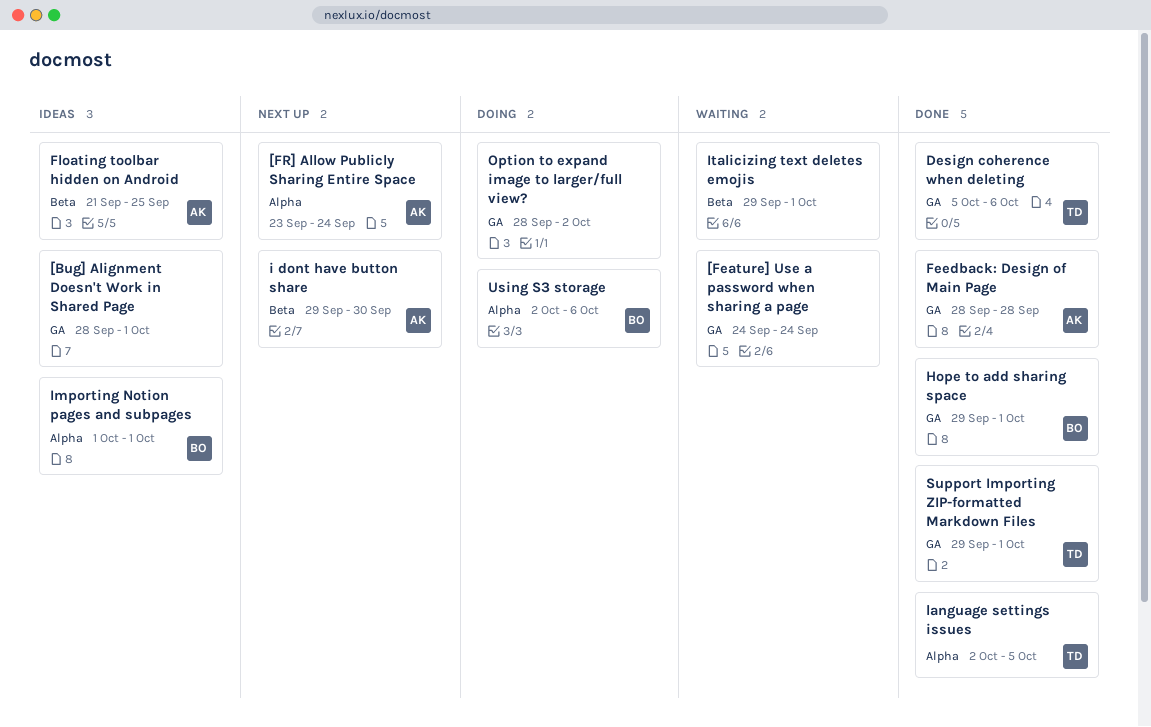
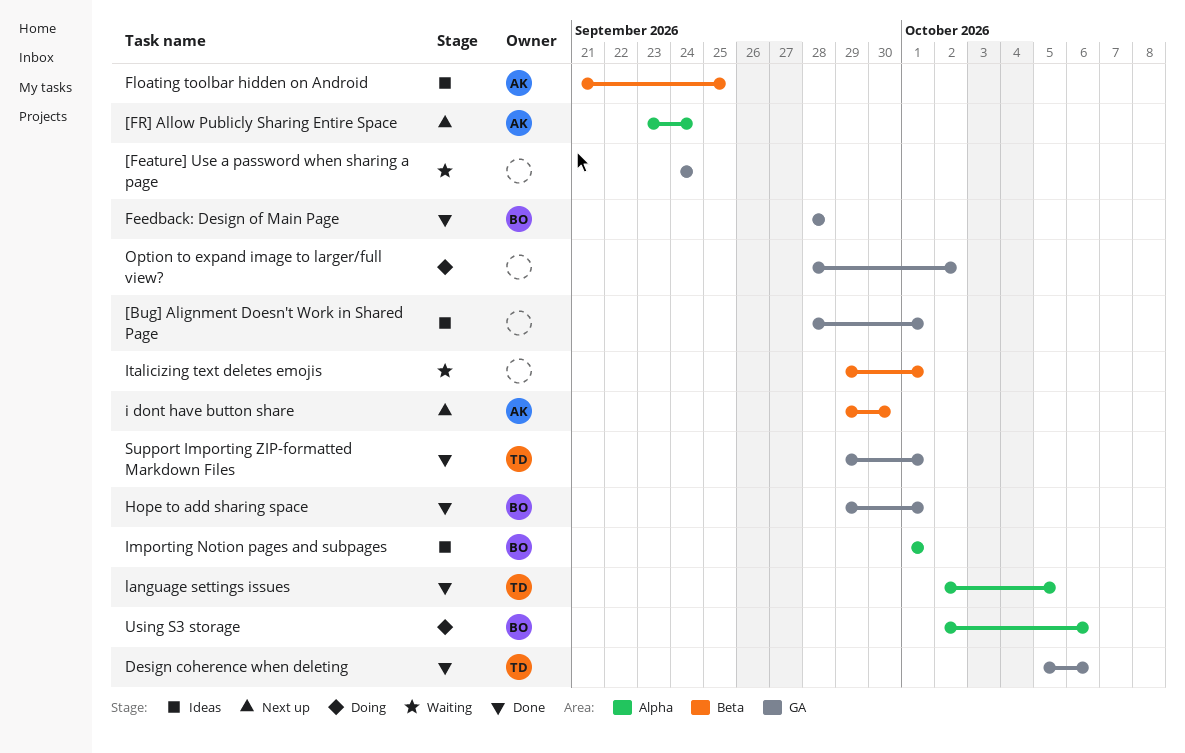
Feedback: Design of Main Page, owner: AK -> BO

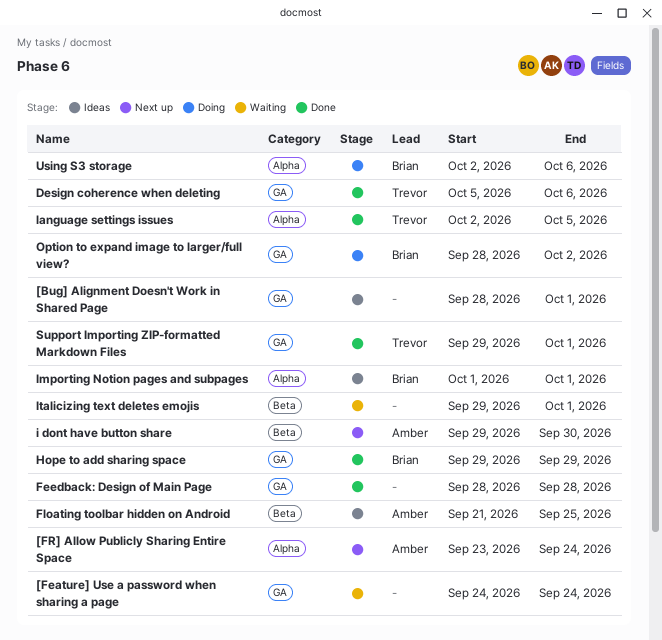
Feedback: Design of Main Page, owner: Brian -> none
Hope to add sharing space, due: Oct 1 -> Sep 29
Option to expand image to larger/full view?, owner: none -> Brian

